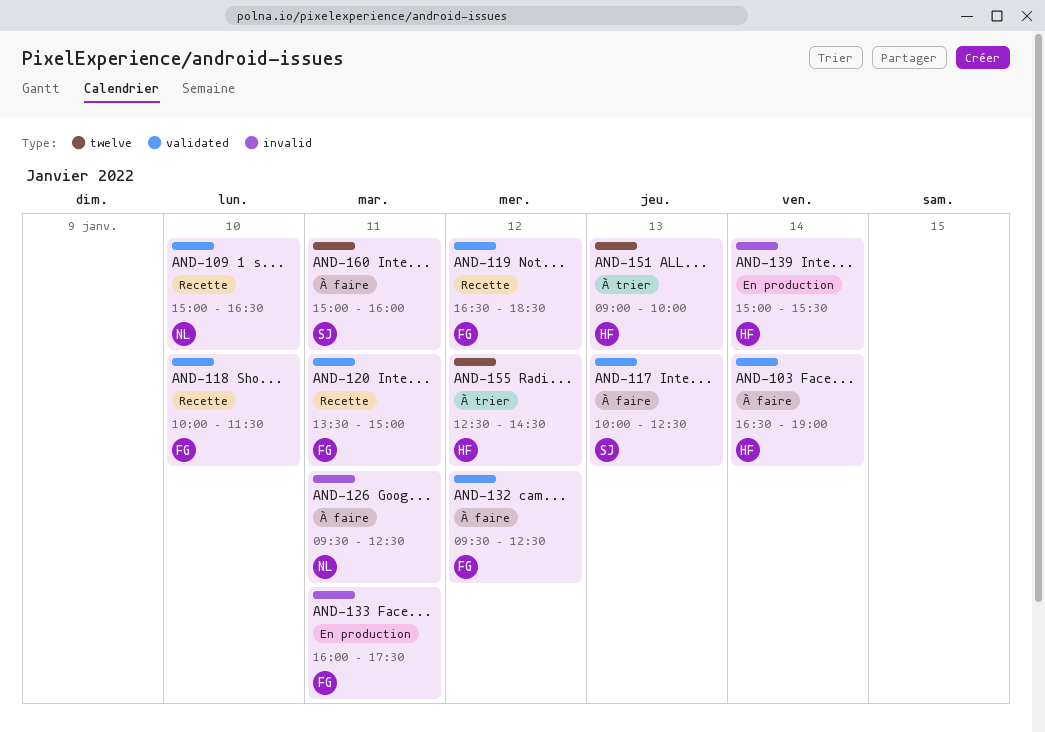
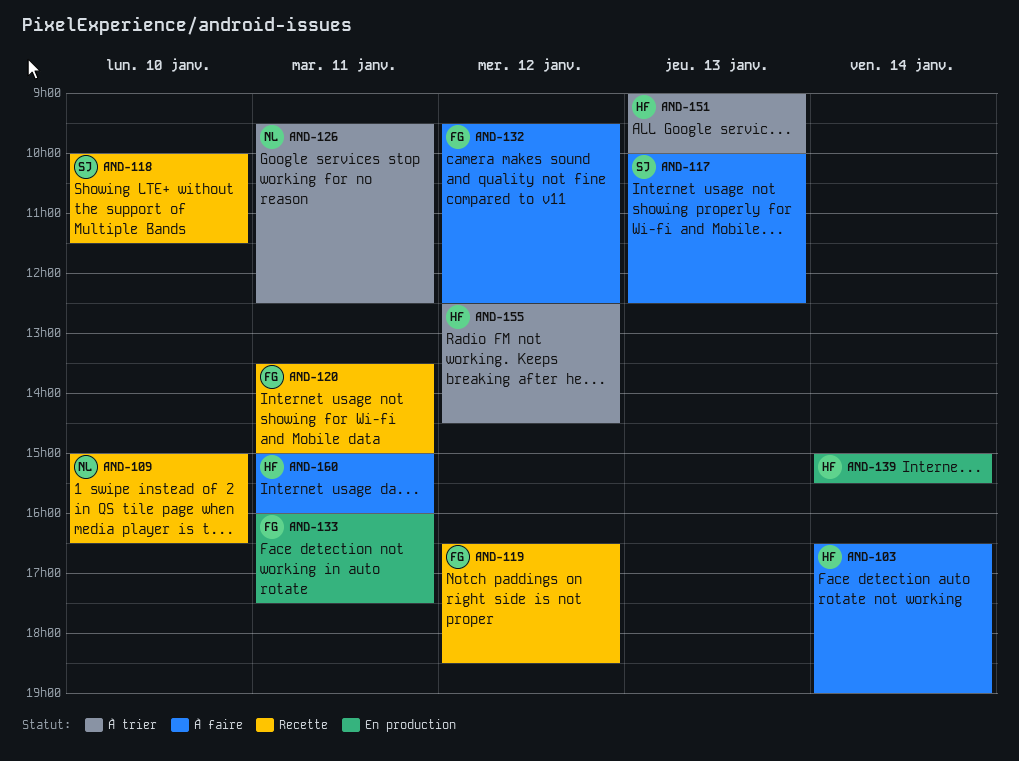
AND-118, owner: FG -> SJ
AND-126, status: À faire -> À trier
AND-160, owner: SJ -> HF

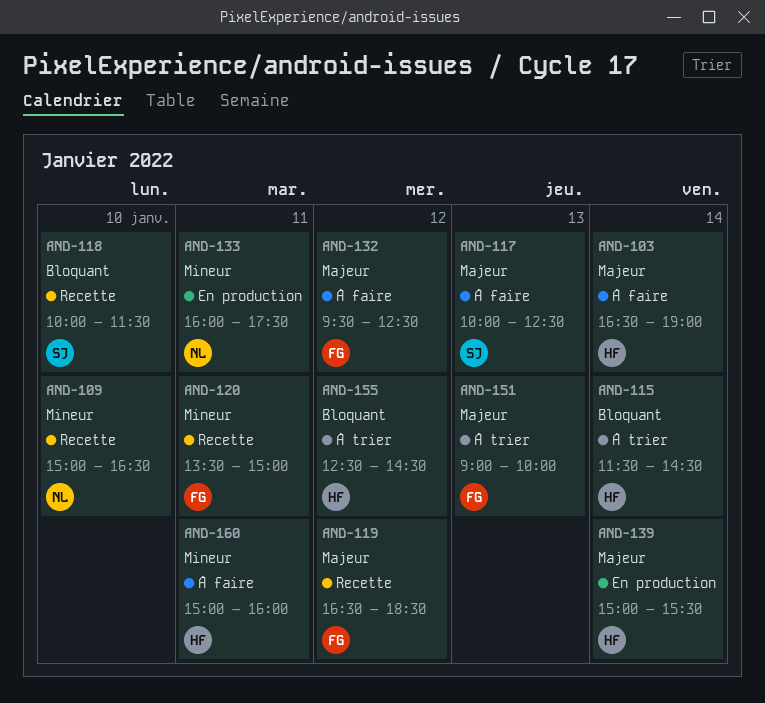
AND-115: none -> present
AND-126: present -> none
AND-133, owner: FG -> NL
AND-151, owner: HF -> FG

